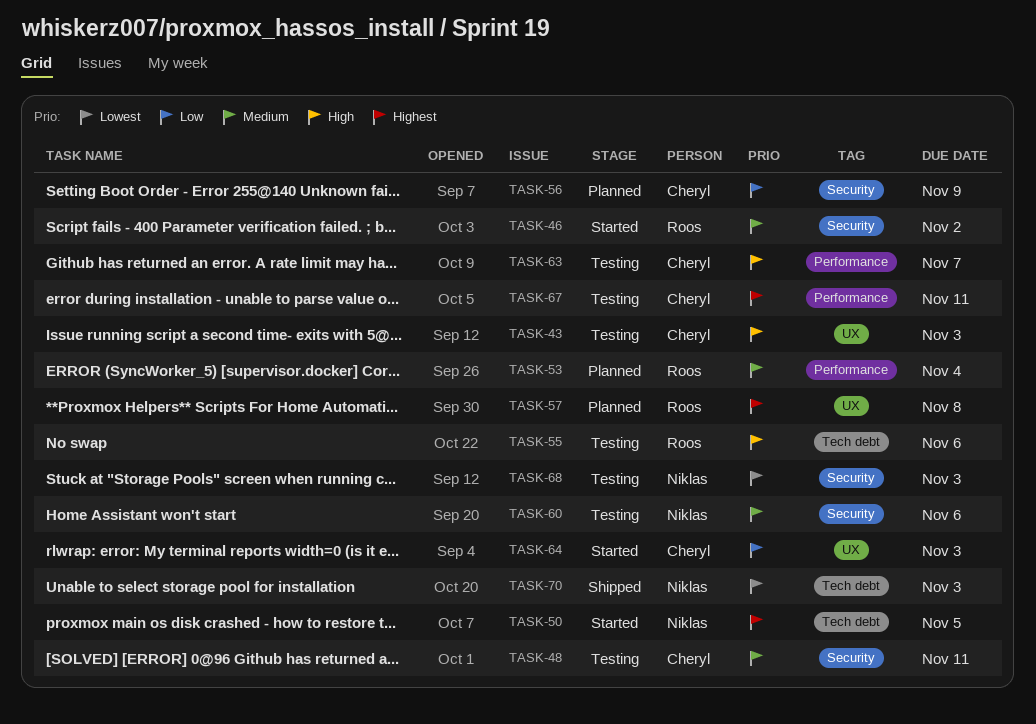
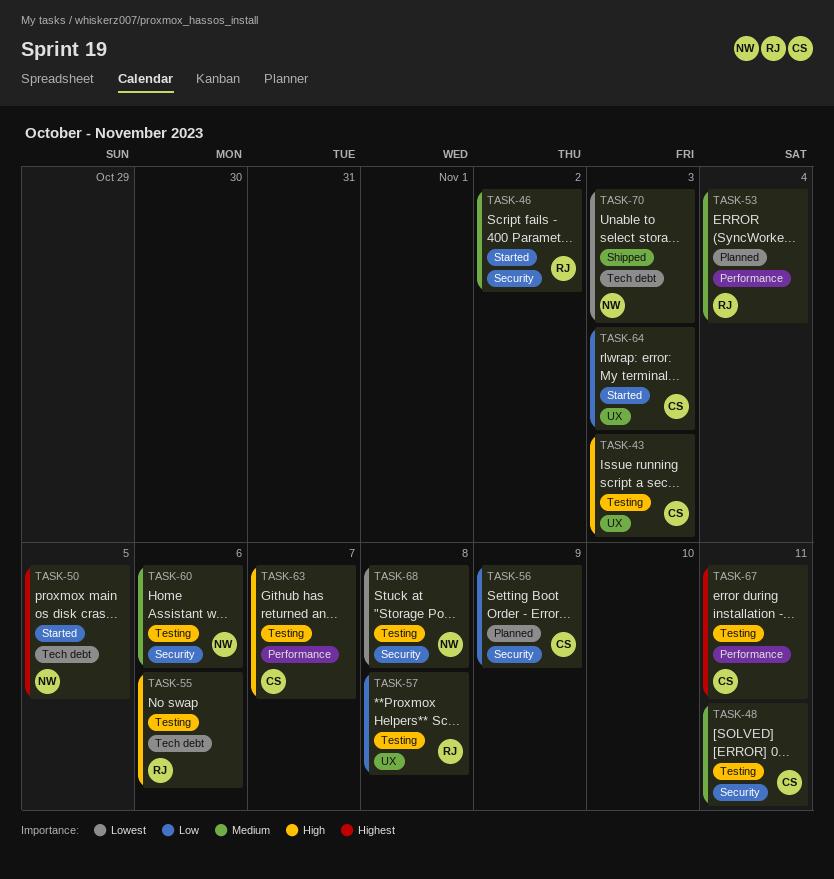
TASK-57, status: Planned -> Testing
TASK-57, priority: Highest -> Low
TASK-68, due: Nov 3 -> Nov 8

